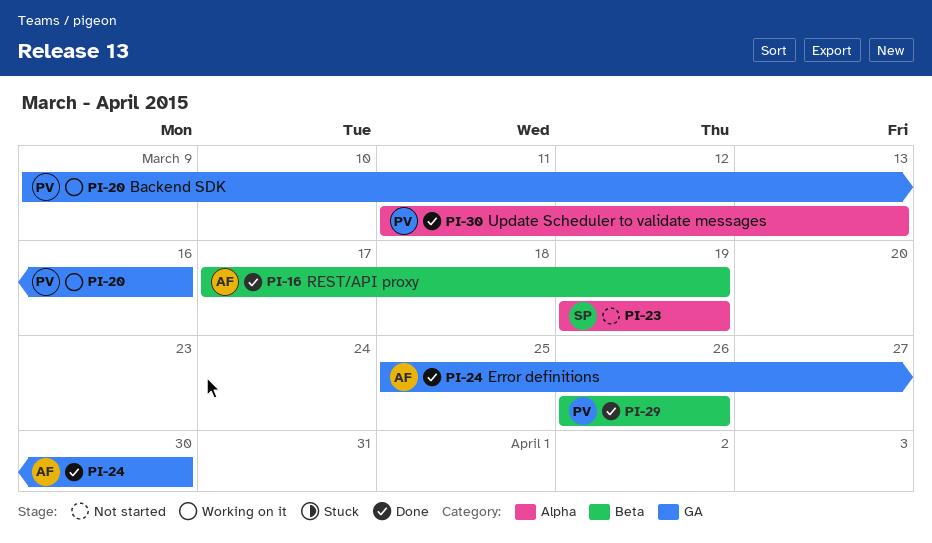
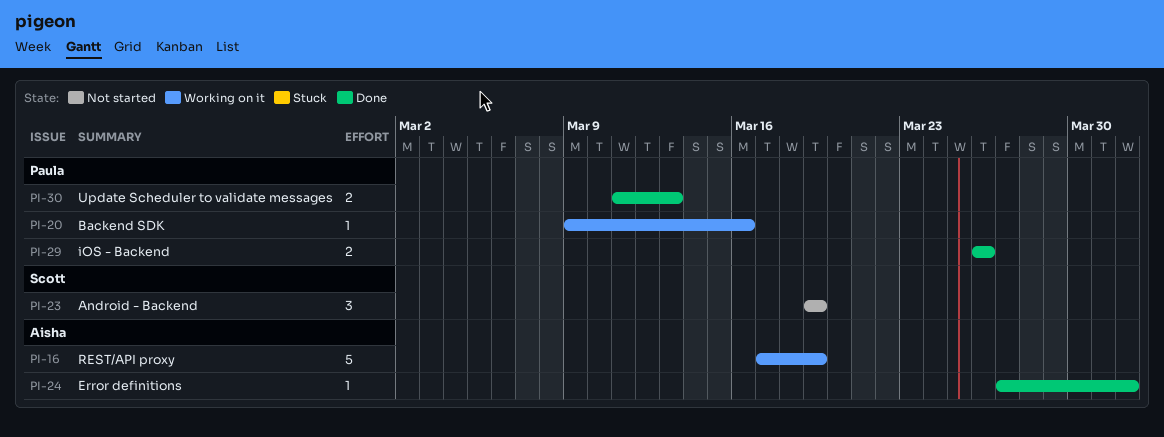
PI-16, status: Done -> Working on it
PI-24, start: Mar 25 -> Mar 27
PI-24, due: Mar 30 -> Apr 1

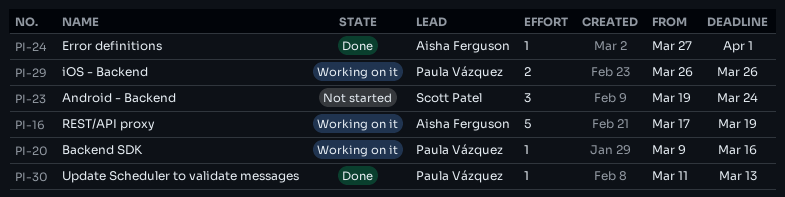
PI-23, due: Mar 19 -> Mar 24
PI-29, status: Done -> Working on it
PI-30, estimate: 2 -> 1

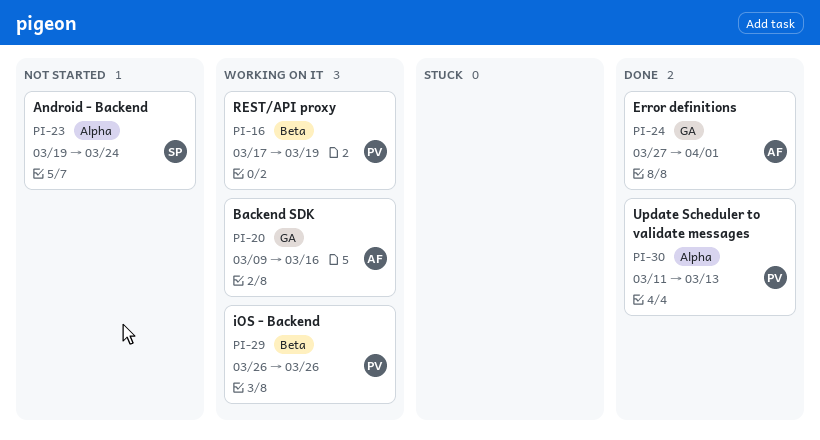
PI-16, owner: Aisha Ferguson -> Paula Vázquez
PI-20, owner: Paula Vázquez -> Aisha Ferguson

